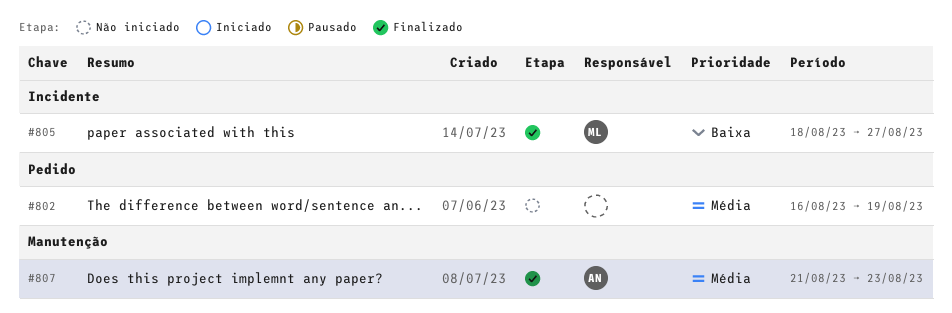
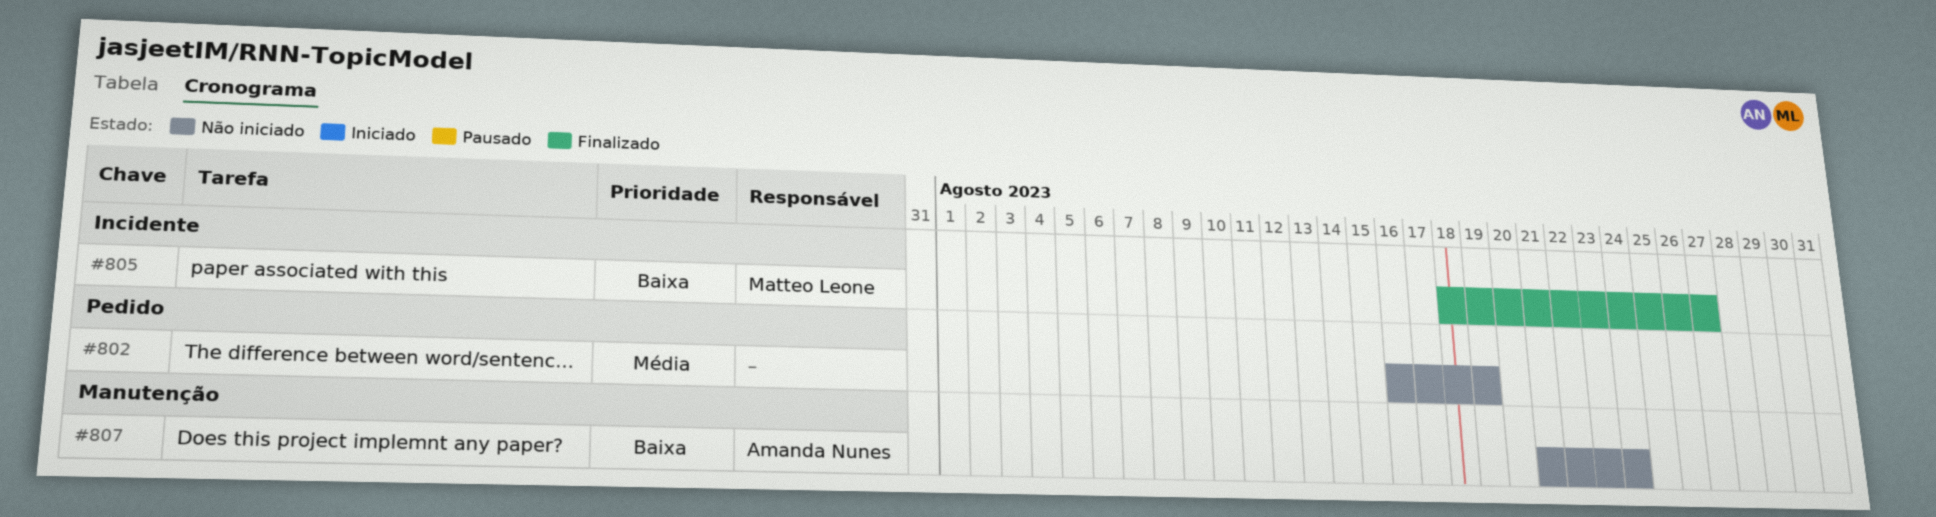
#807, status: Finalizado -> Não iniciado
#807, priority: Média -> Baixa
#807, due: Aug 23 -> Aug 24

